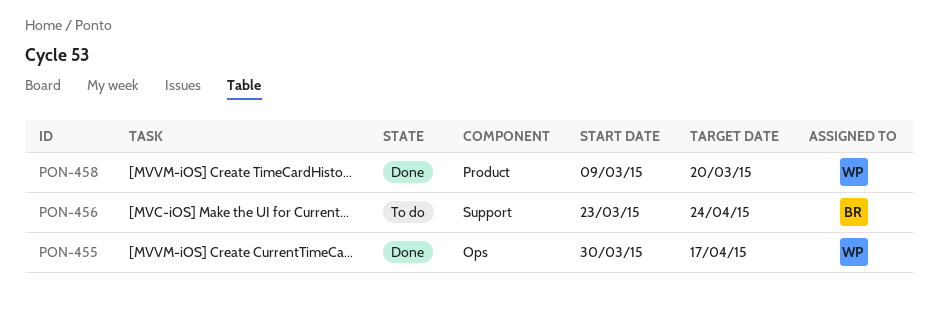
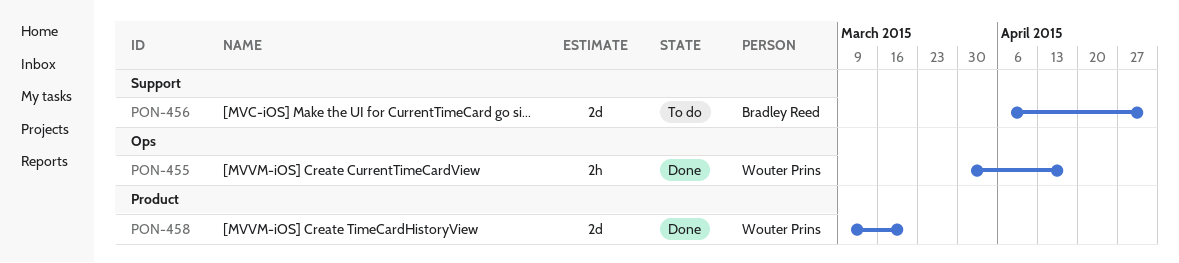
PON-456, start: Mar 23 -> Apr 6
PON-456, due: Apr 24 -> May 1

